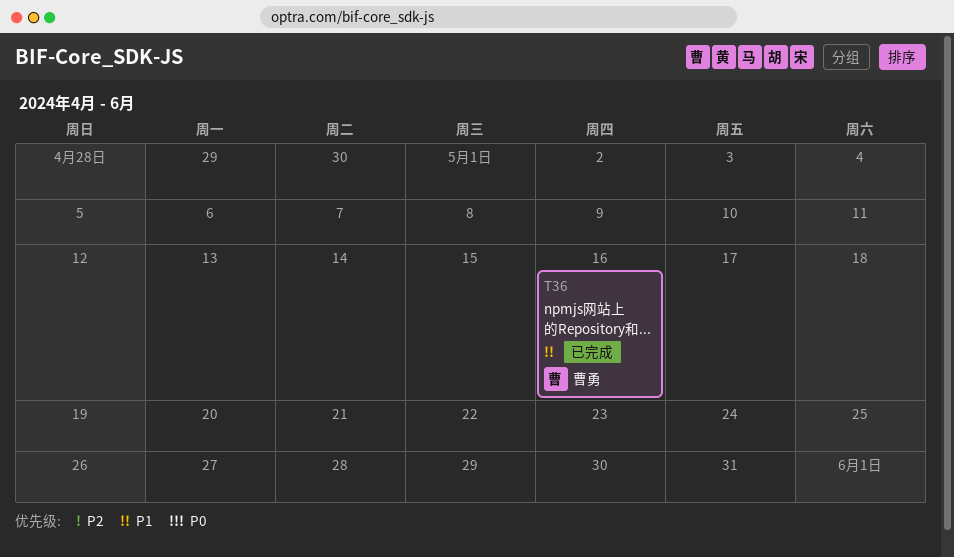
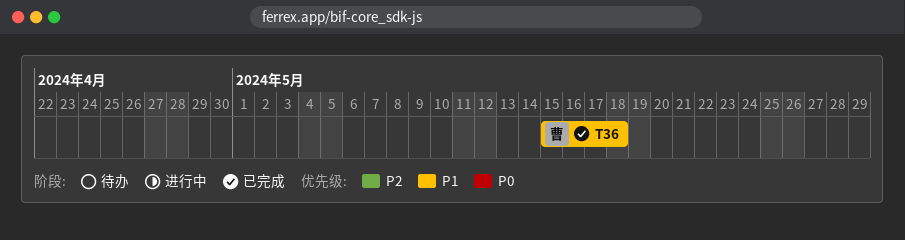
T36, due: May 16 -> May 18

